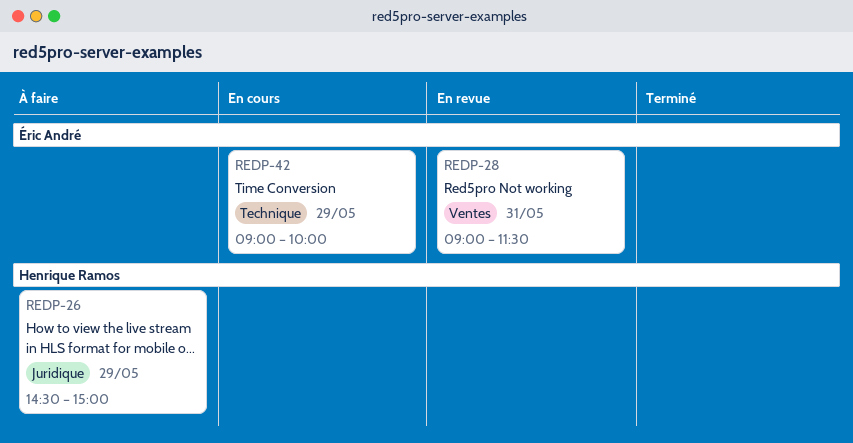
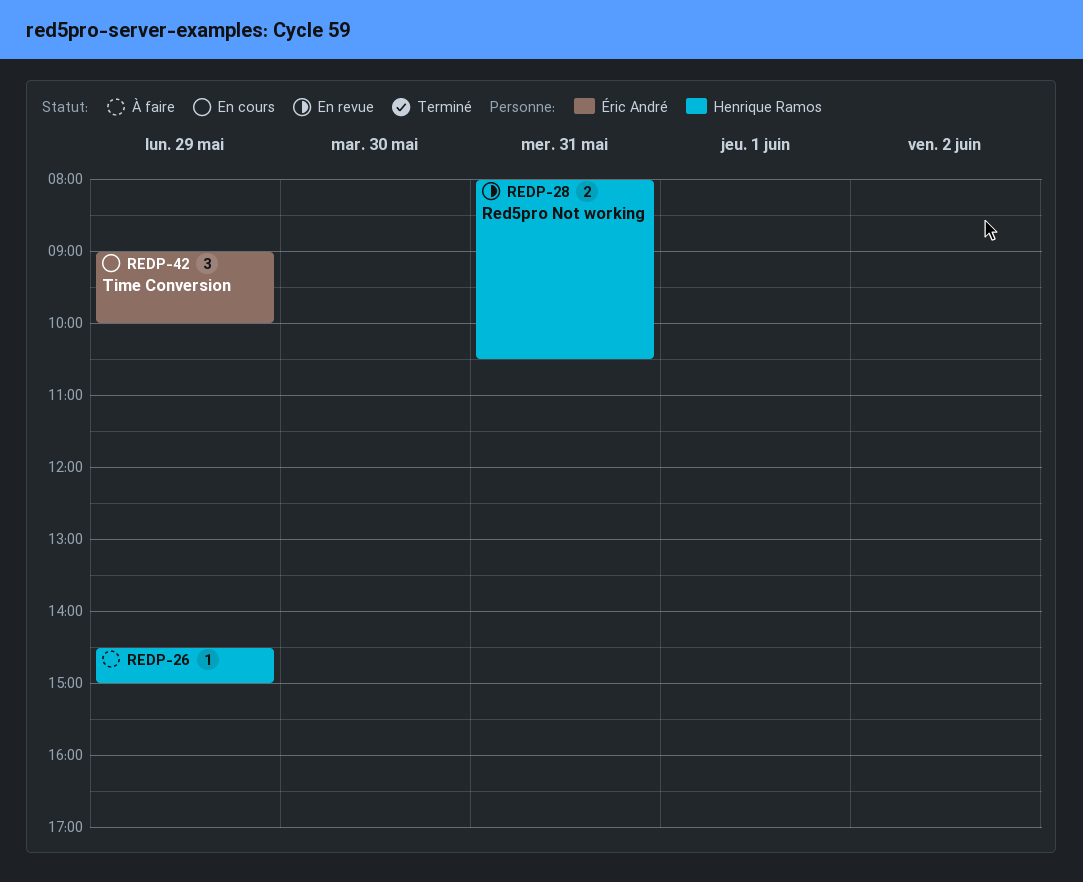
REDP-28, owner: Éric André -> Henrique Ramos
REDP-28, begins: 09:00 -> 08:00
REDP-28, ends: 11:30 -> 10:30

